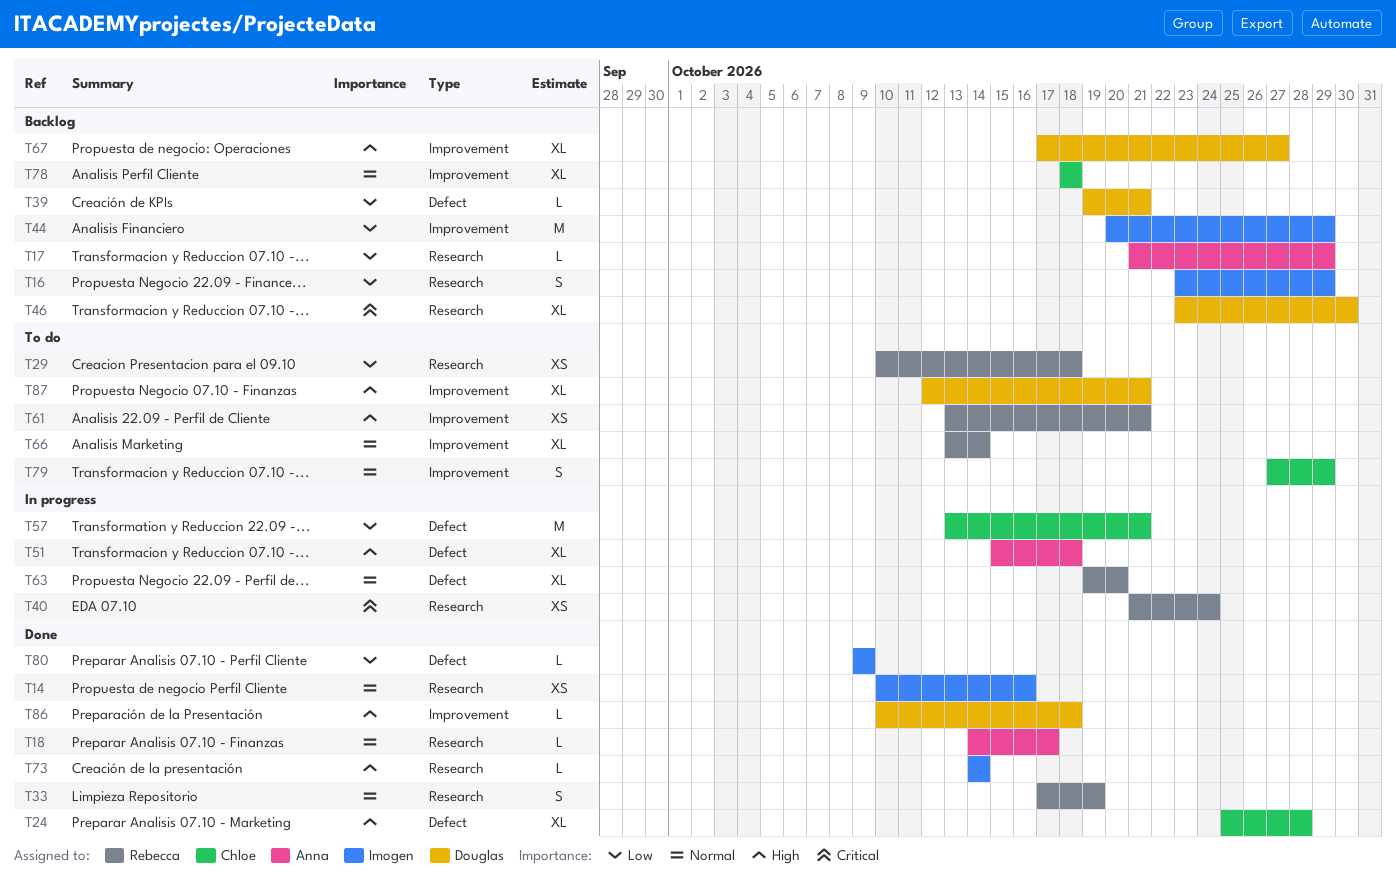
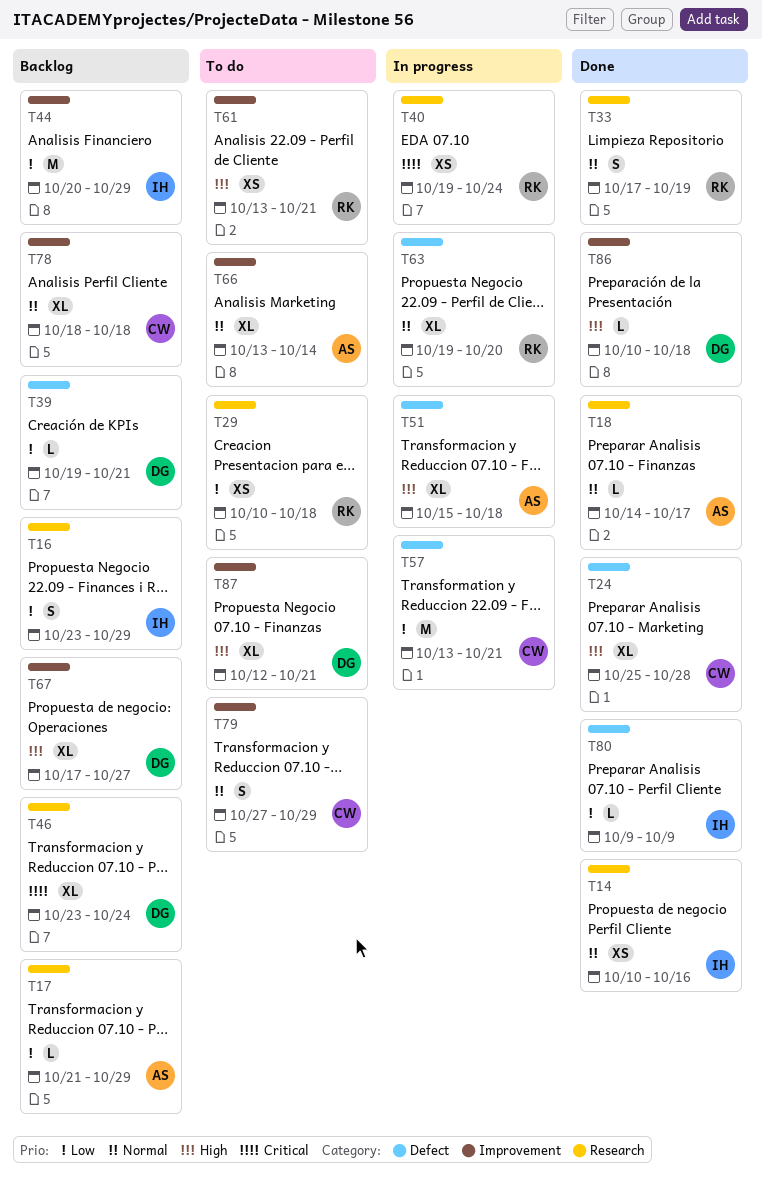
T40, start: Oct 21 -> Oct 19
T46, due: Oct 30 -> Oct 24
T66, owner: Rebecca -> Anna
T73: present -> none

